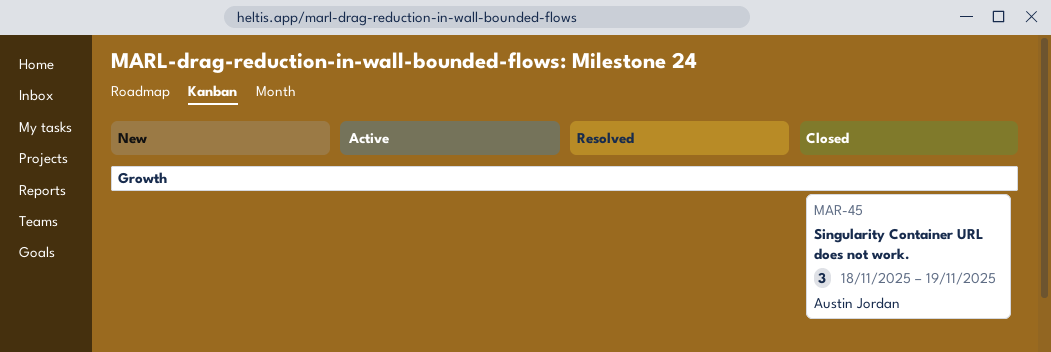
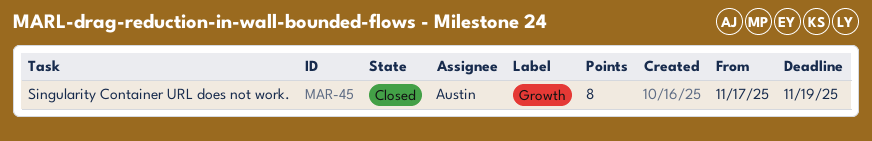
MAR-45, estimate: 3 -> 8
MAR-45, start: Nov 18 -> Nov 17

